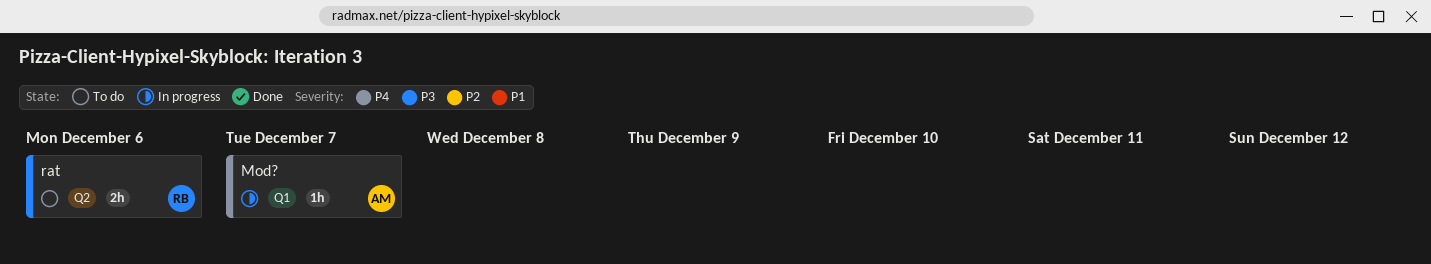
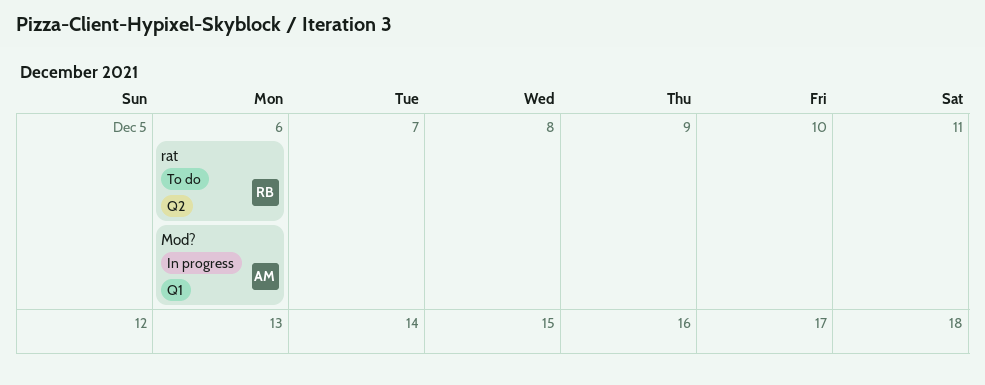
Mod?, due: Dec 7 -> Dec 6

